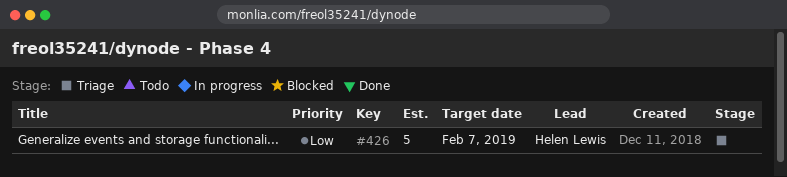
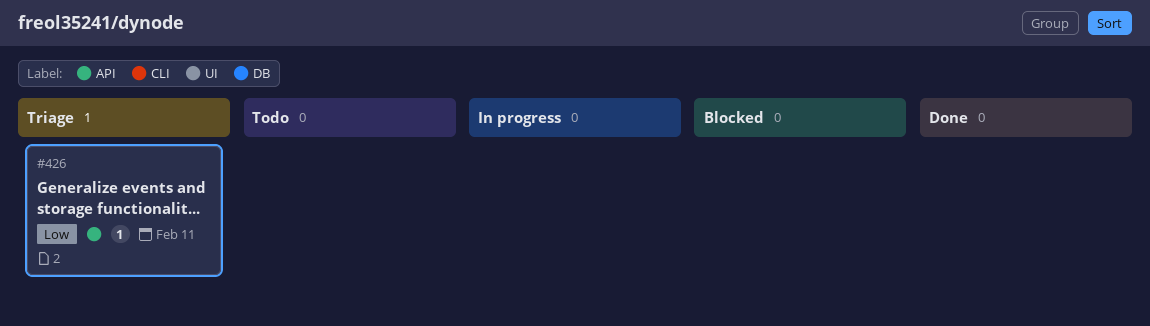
#426, estimate: 5 -> 1
#426, due: Feb 7 -> Feb 11

